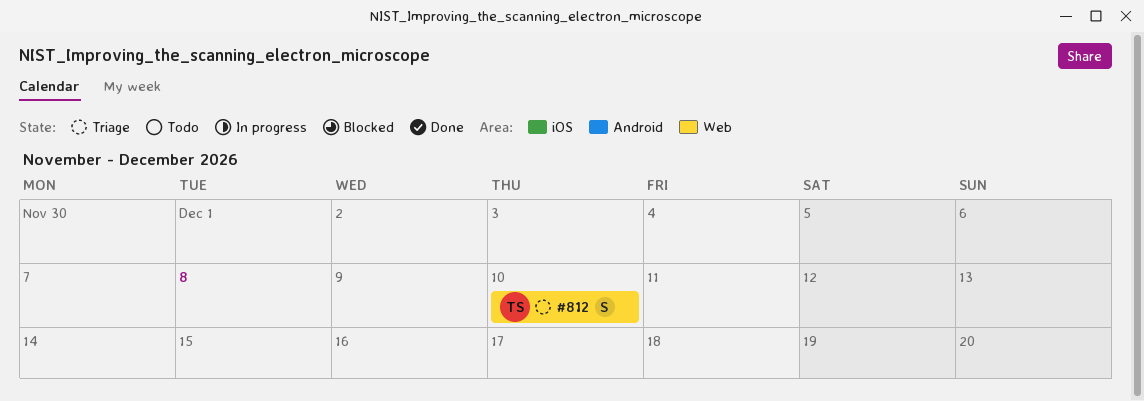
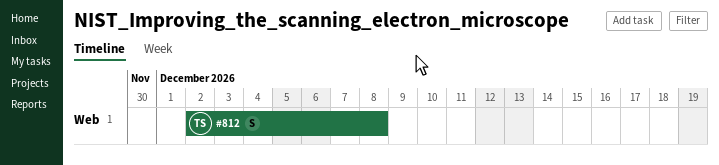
#812, start: Dec 10 -> Dec 2
#812, due: Dec 10 -> Dec 8

